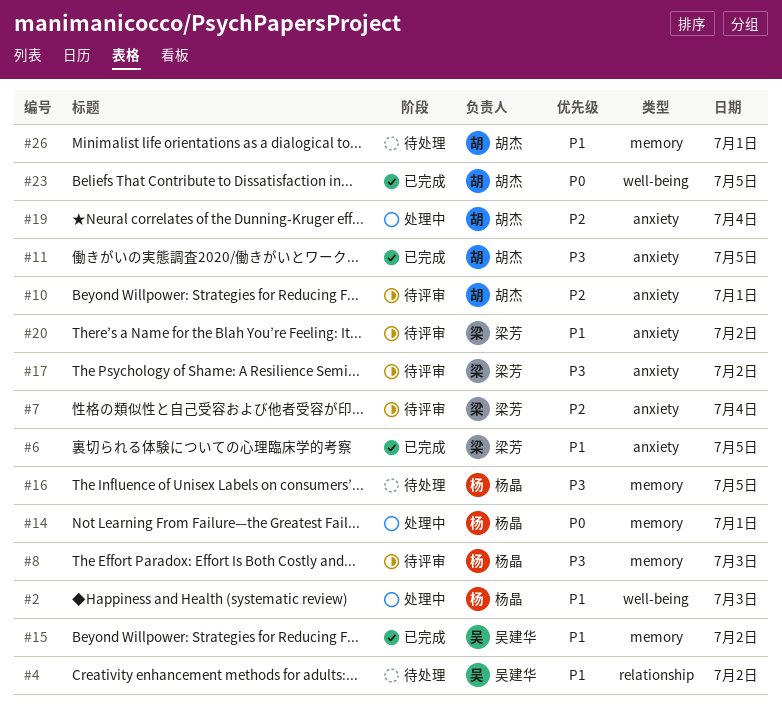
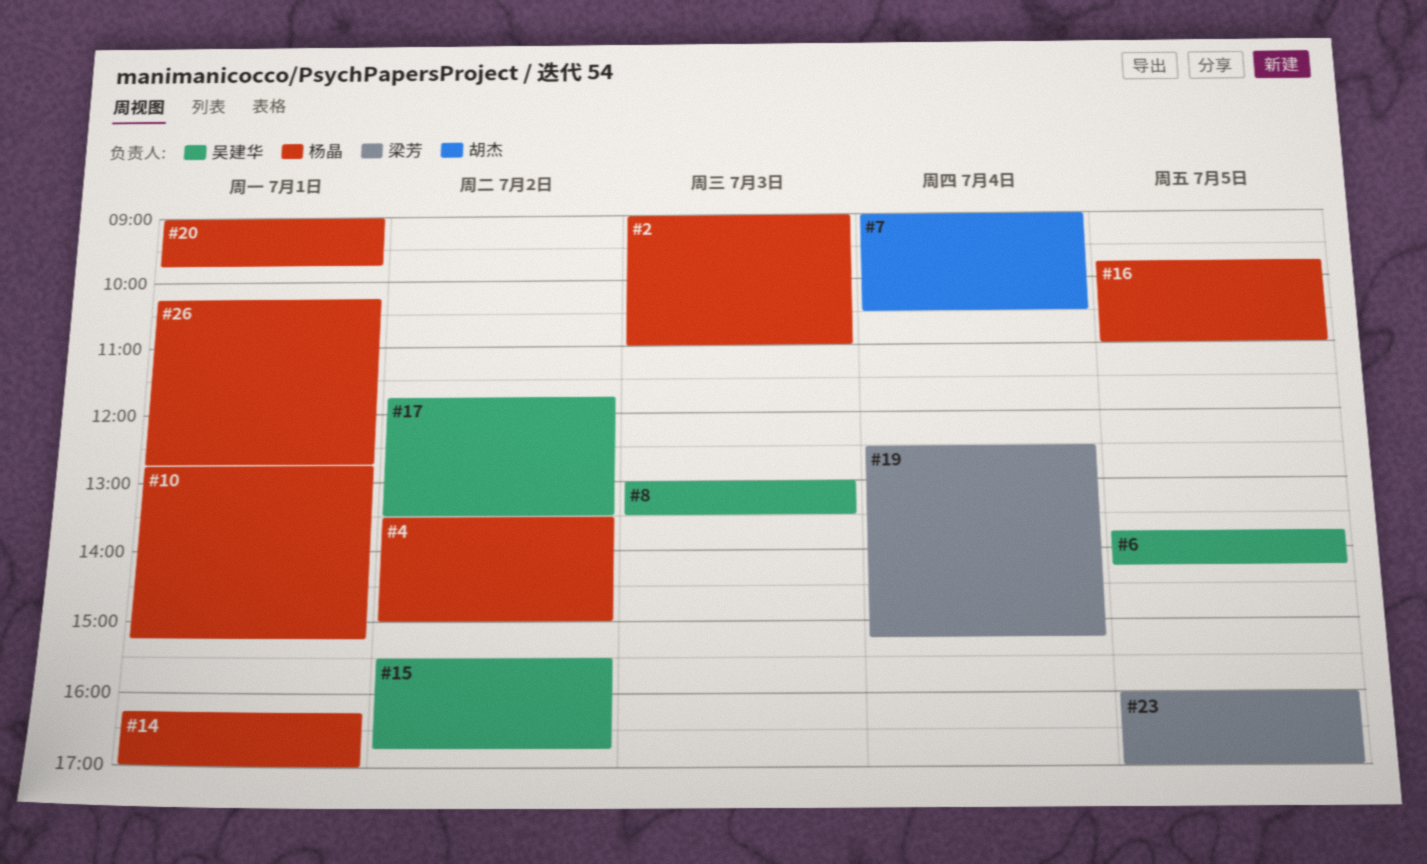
#4, owner: 吴建华 -> 杨晶
#6, owner: 梁芳 -> 吴建华
#7, owner: 梁芳 -> 胡杰
#8, owner: 杨晶 -> 吴建华
#10, owner: 胡杰 -> 杨晶
#11: present -> none
#17, owner: 梁芳 -> 吴建华
#19, owner: 胡杰 -> 梁芳
#20, owner: 梁芳 -> 杨晶
#20, day: Jul 2 -> Jul 1
#23, owner: 胡杰 -> 梁芳
#26, owner: 胡杰 -> 杨晶

